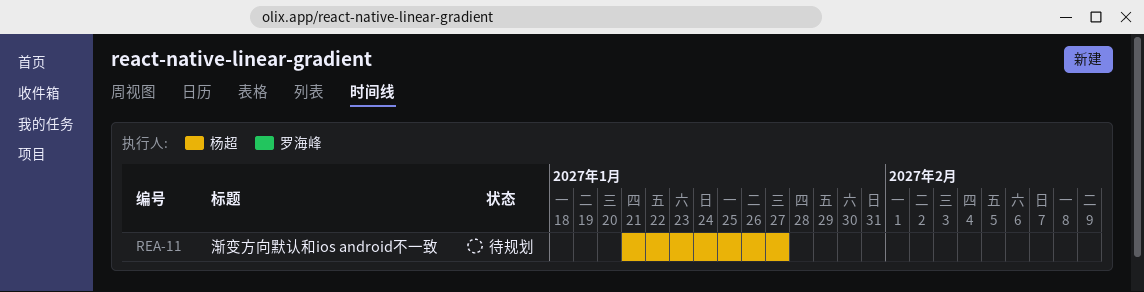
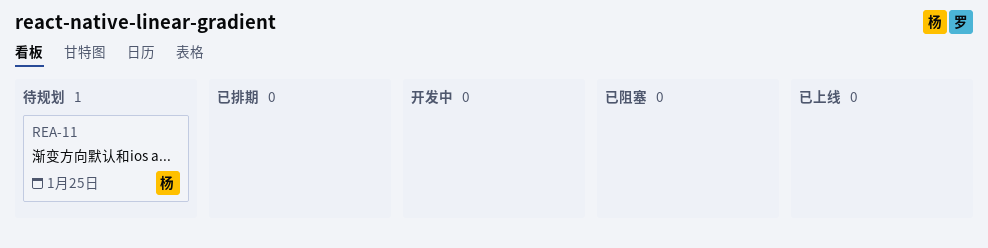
REA-11, due: Jan 27 -> Jan 25

